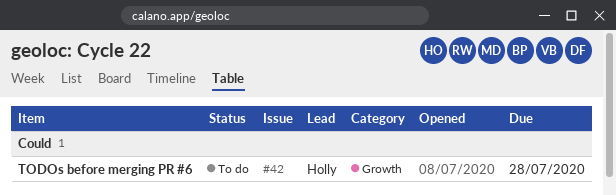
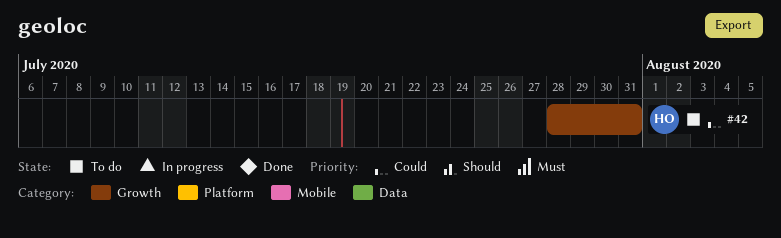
#42, due: Jul 28 -> Jul 31

